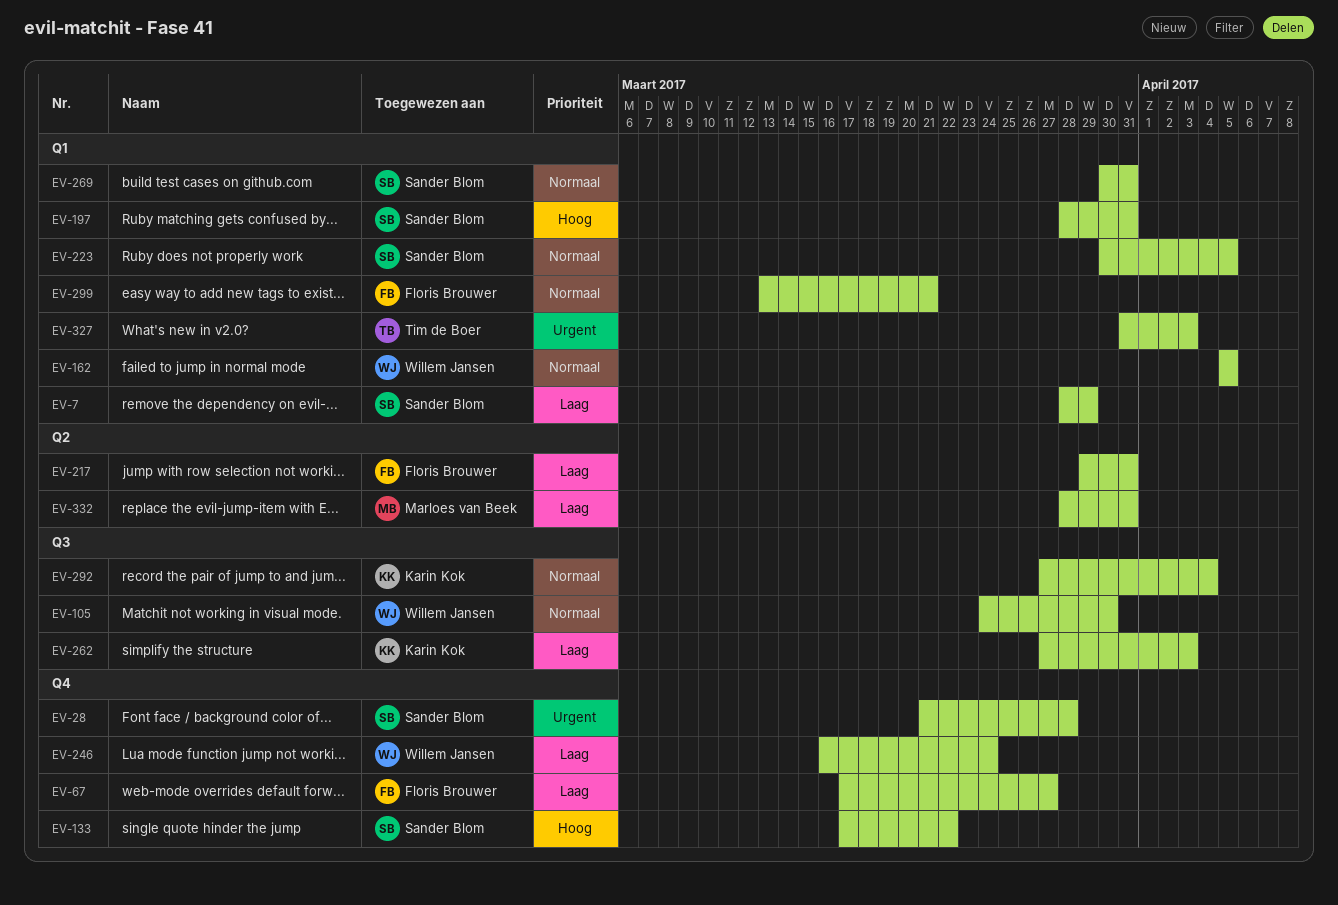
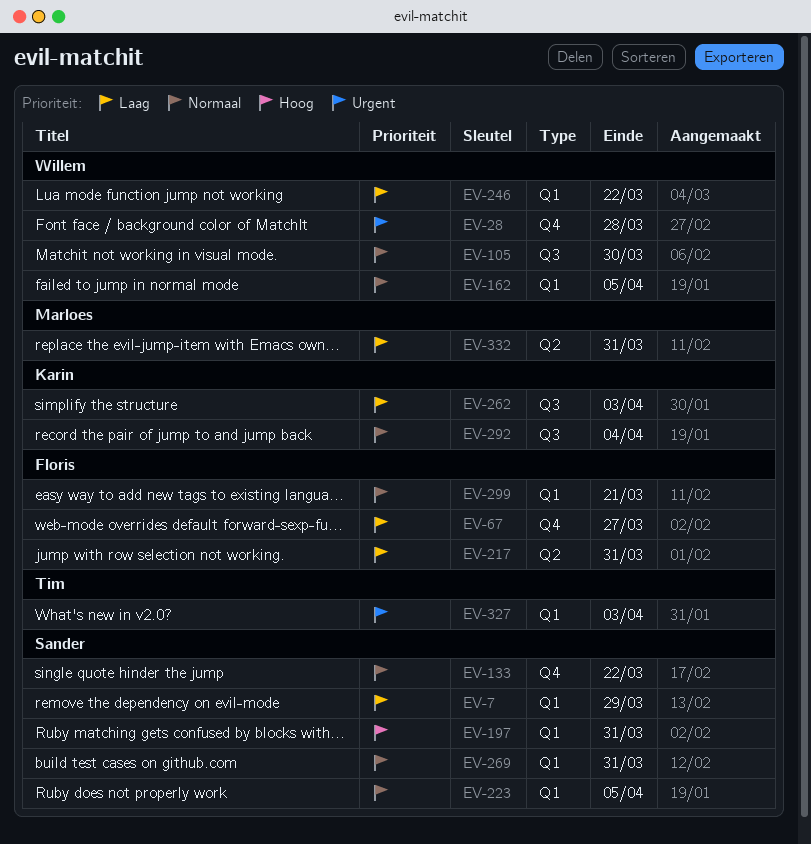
EV-28, owner: Sander Blom -> Willem Jansen
EV-133, priority: Hoog -> Normaal
EV-246, label: Q4 -> Q1
EV-246, due: Mar 24 -> Mar 22

